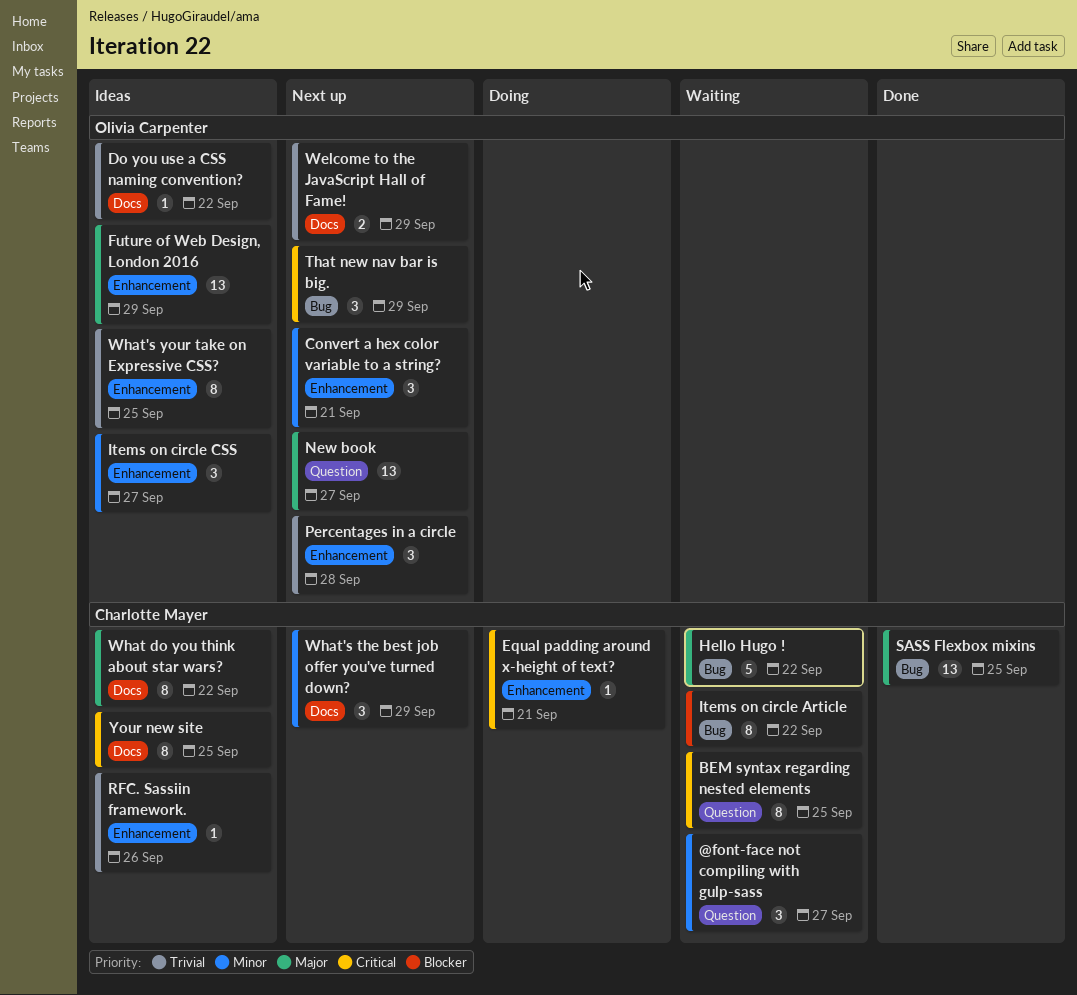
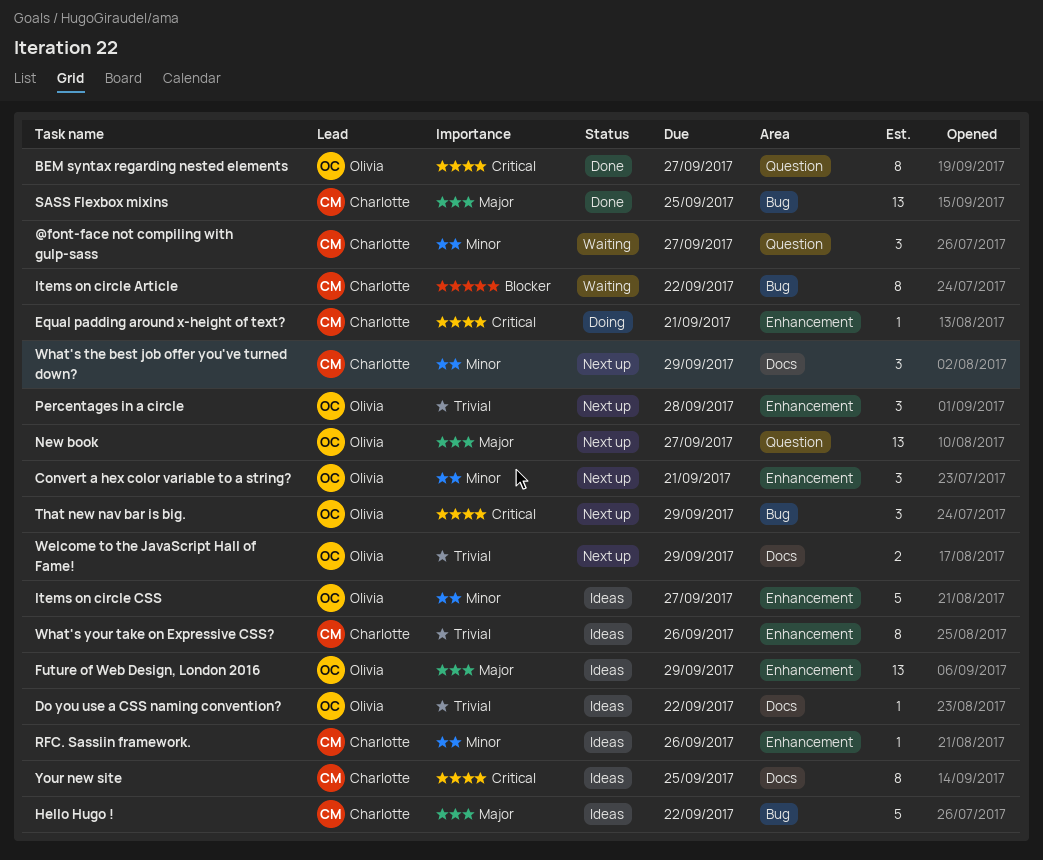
BEM syntax regarding nested elements, status: Waiting -> Done
BEM syntax regarding nested elements, owner: Charlotte Mayer -> Olivia Carpenter
BEM syntax regarding nested elements, due: Sep 25 -> Sep 27
Hello Hugo !, status: Waiting -> Ideas
Items on circle CSS, estimate: 3 -> 5
RFC. Sassiin framework., priority: Trivial -> Minor
What do you think about star wars?: present -> none
What's your take on Expressive CSS?, owner: Olivia Carpenter -> Charlotte Mayer
What's your take on Expressive CSS?, due: Sep 25 -> Sep 26

